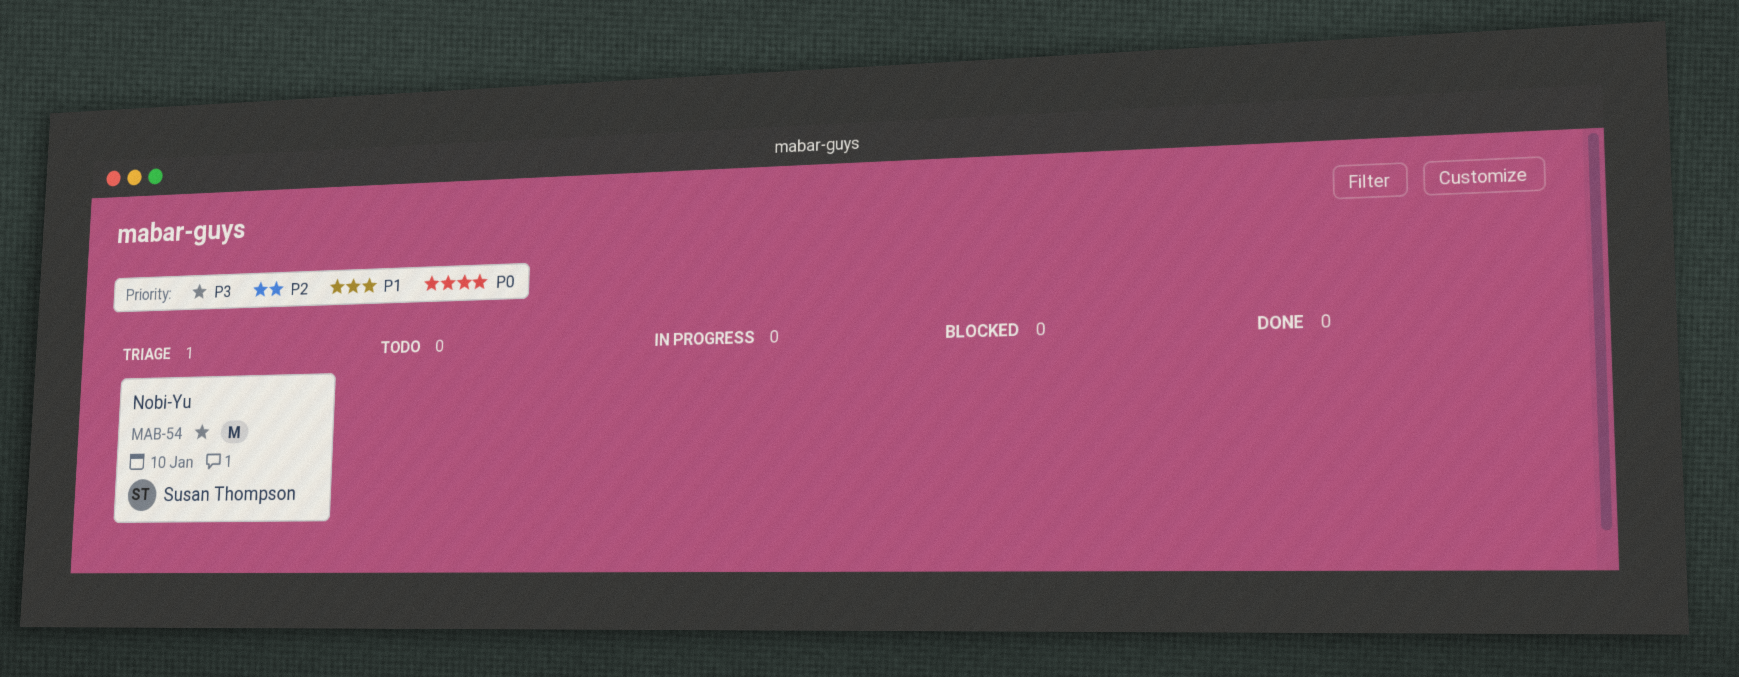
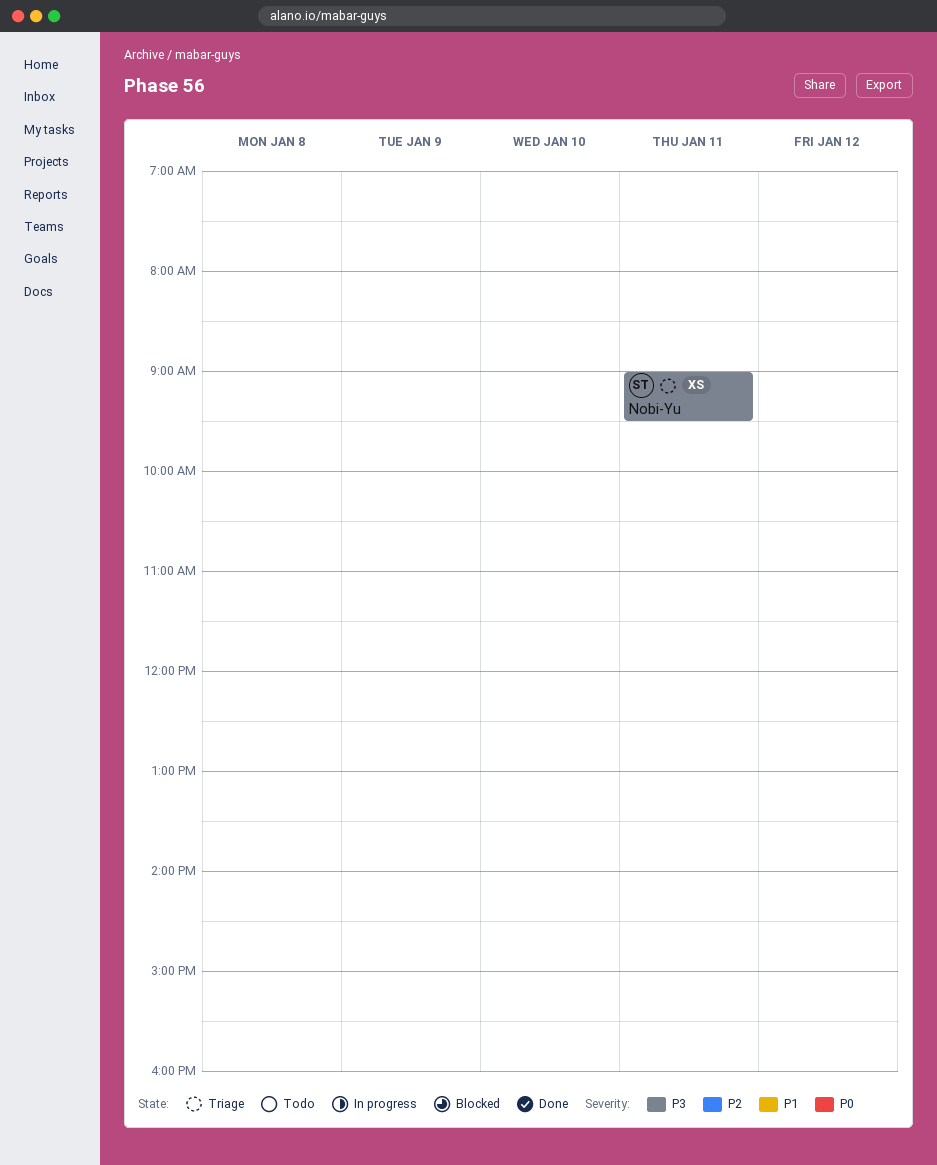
Nobi-Yu, estimate: M -> XS
Nobi-Yu, day: Jan 10 -> Jan 11

